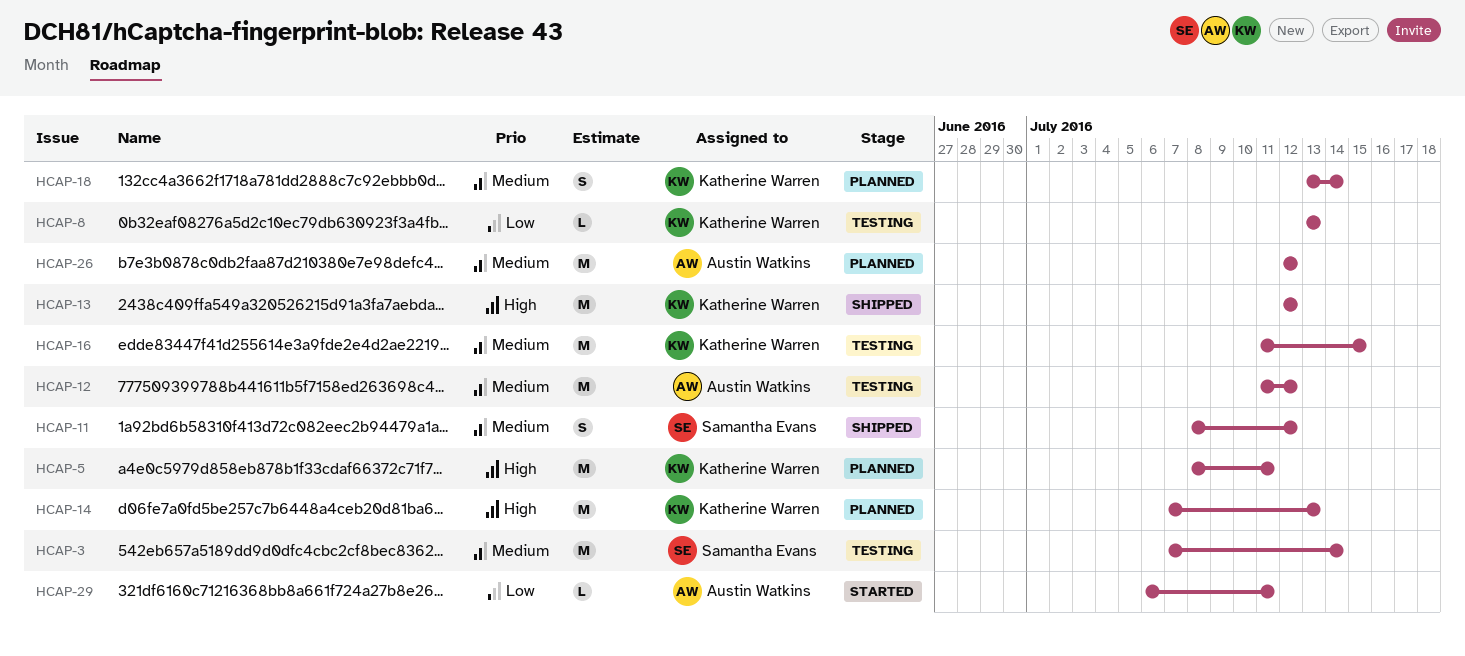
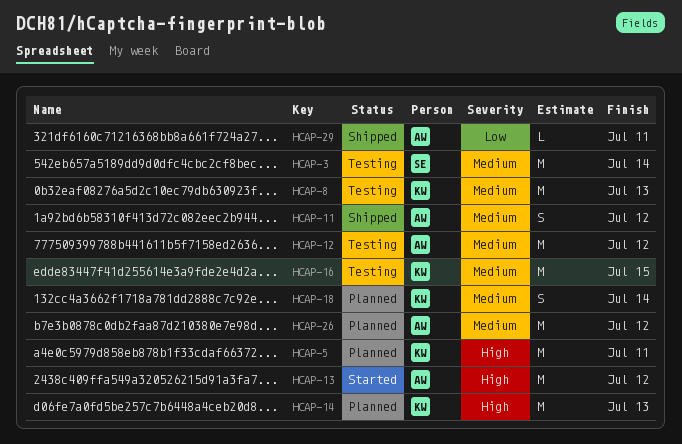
HCAP-8, priority: Low -> Medium
HCAP-8, estimate: L -> M
HCAP-11, owner: Samantha Evans -> Austin Watkins
HCAP-13, status: Shipped -> Started
HCAP-13, owner: Katherine Warren -> Austin Watkins
HCAP-29, status: Started -> Shipped

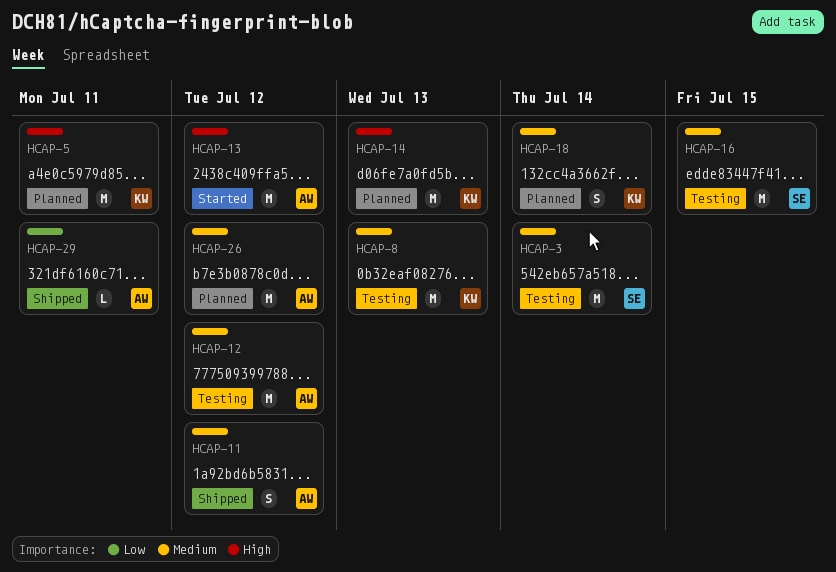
HCAP-16, owner: KW -> SE

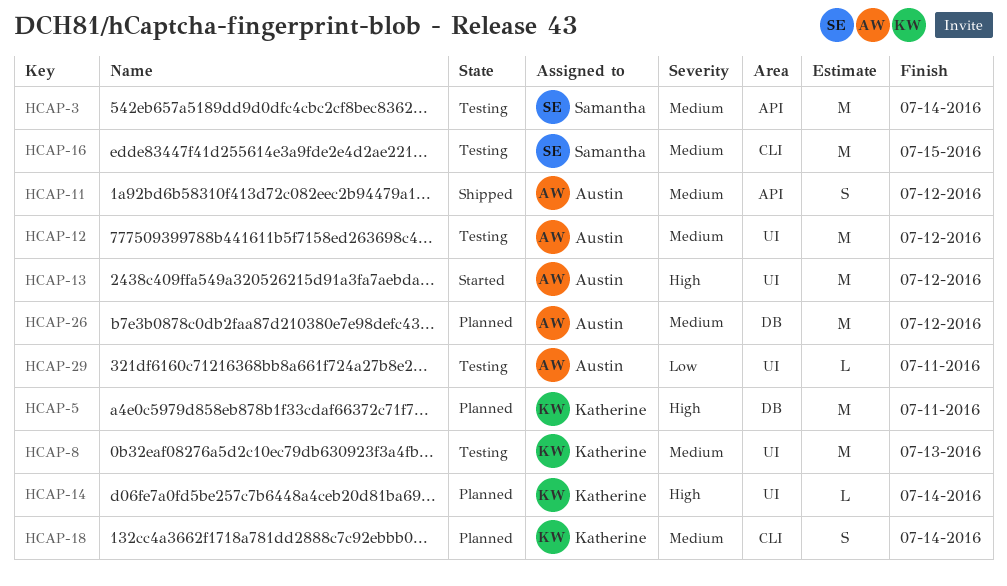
HCAP-14, estimate: M -> L
HCAP-14, due: Jul 13 -> Jul 14
HCAP-29, status: Shipped -> Testing

